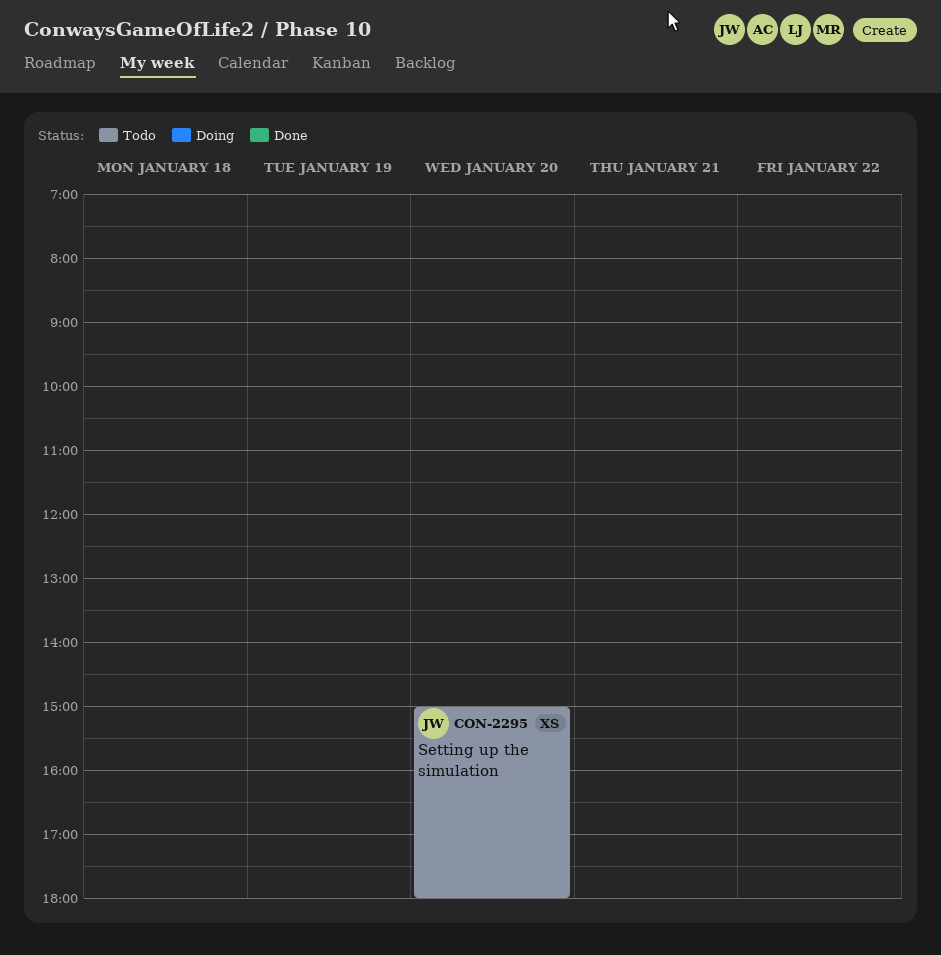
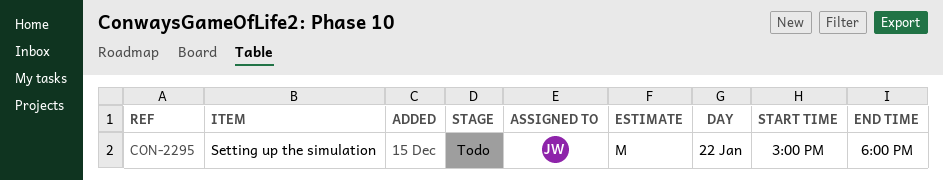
CON-2295, estimate: XS -> M
CON-2295, day: Jan 20 -> Jan 22

